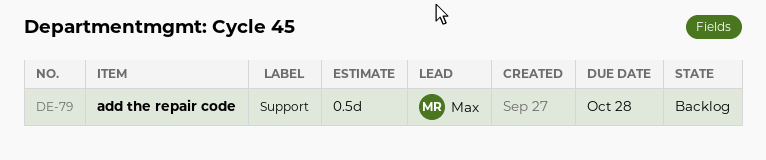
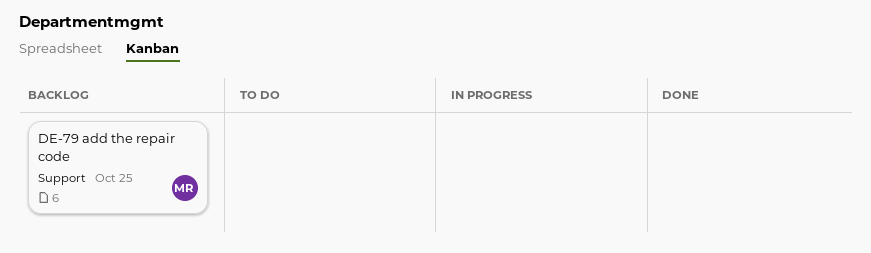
DE-79, due: Oct 28 -> Oct 25

